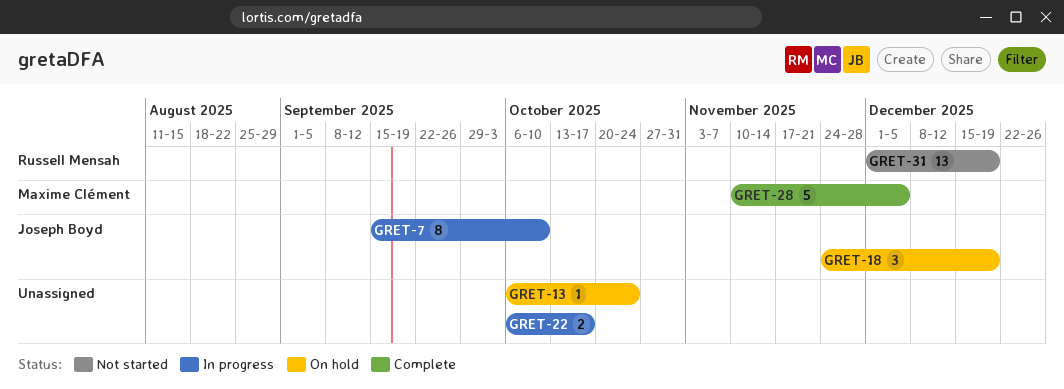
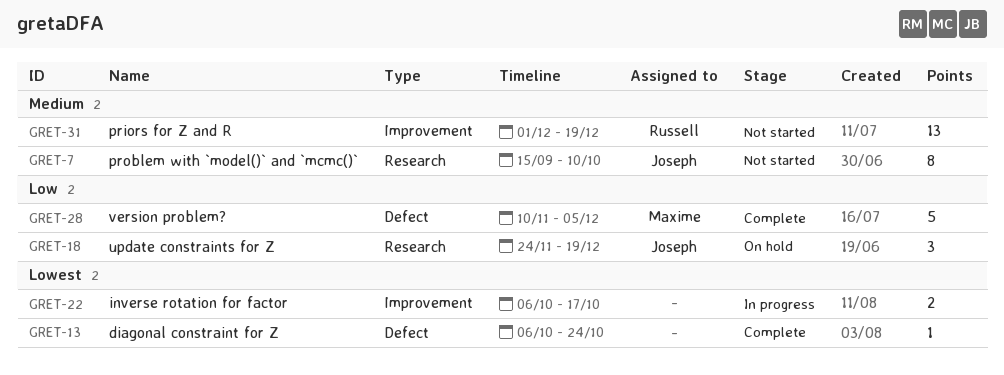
GRET-7, status: In progress -> Not started
GRET-13, status: On hold -> Complete

